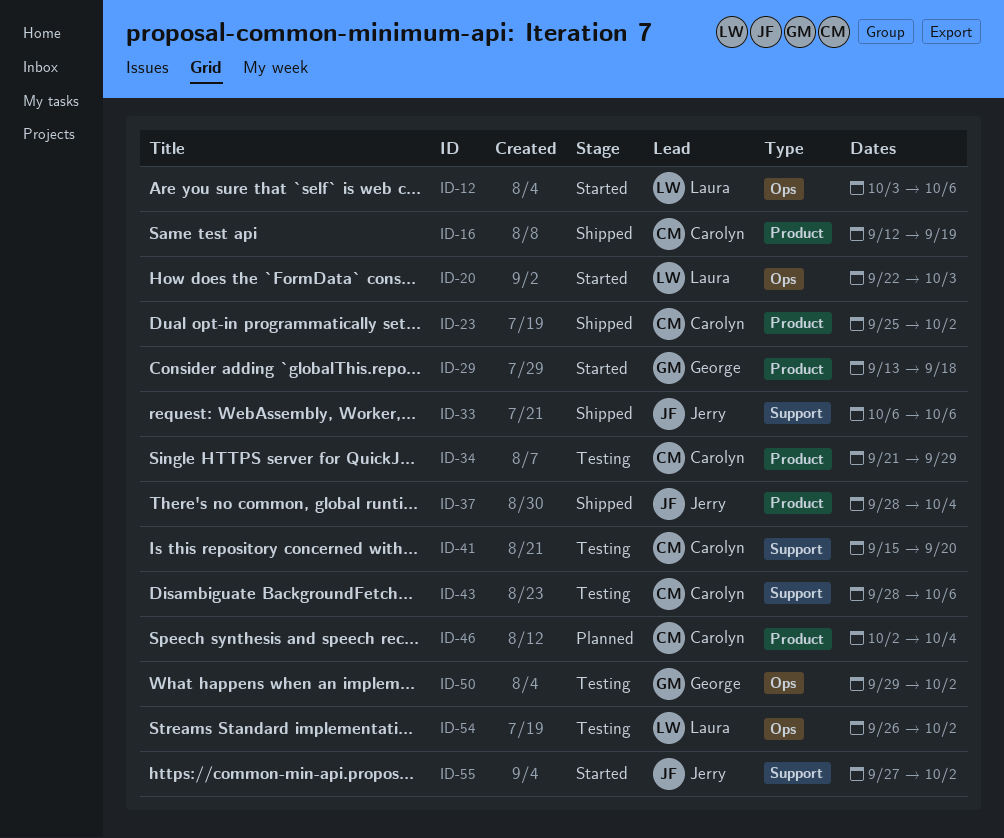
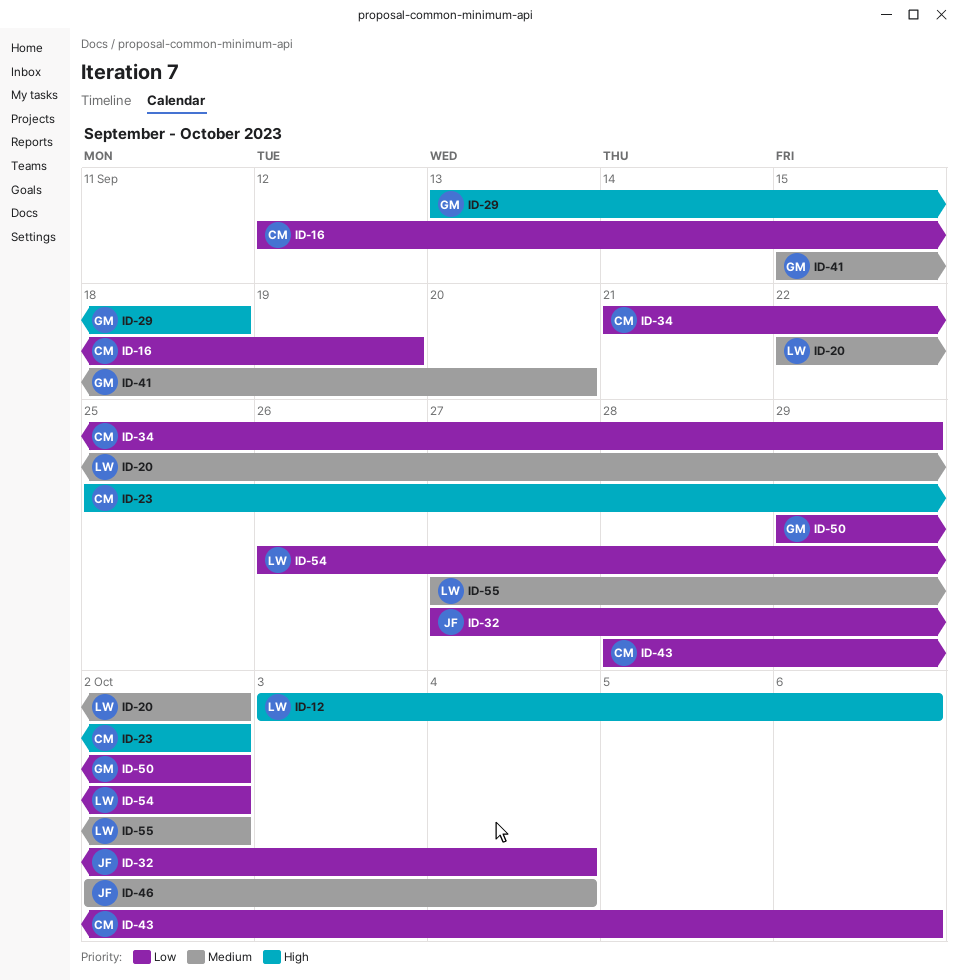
ID-20, due: Oct 3 -> Oct 2
ID-32: none -> present
ID-33: present -> none
ID-37: present -> none
ID-41, owner: Carolyn -> George
ID-46, owner: Carolyn -> Jerry
ID-55, owner: Jerry -> Laura

